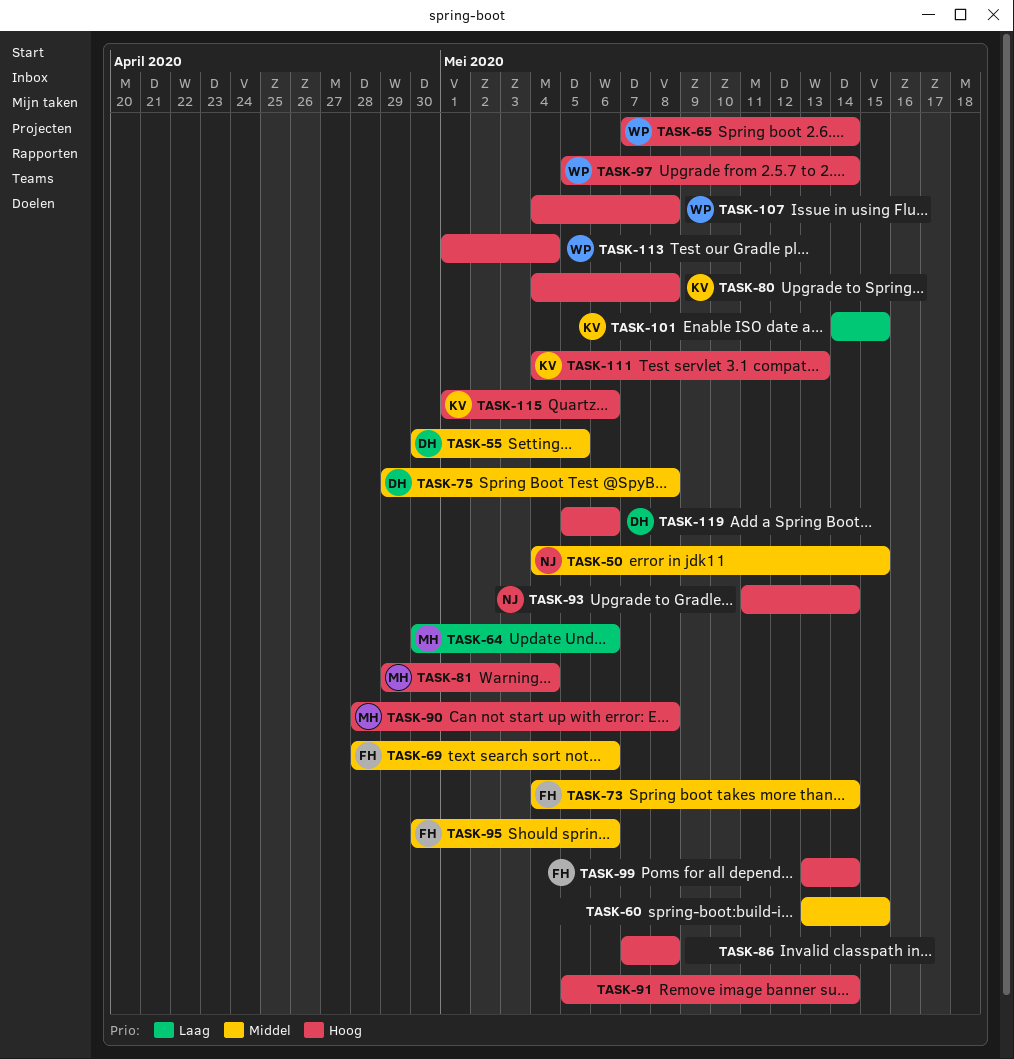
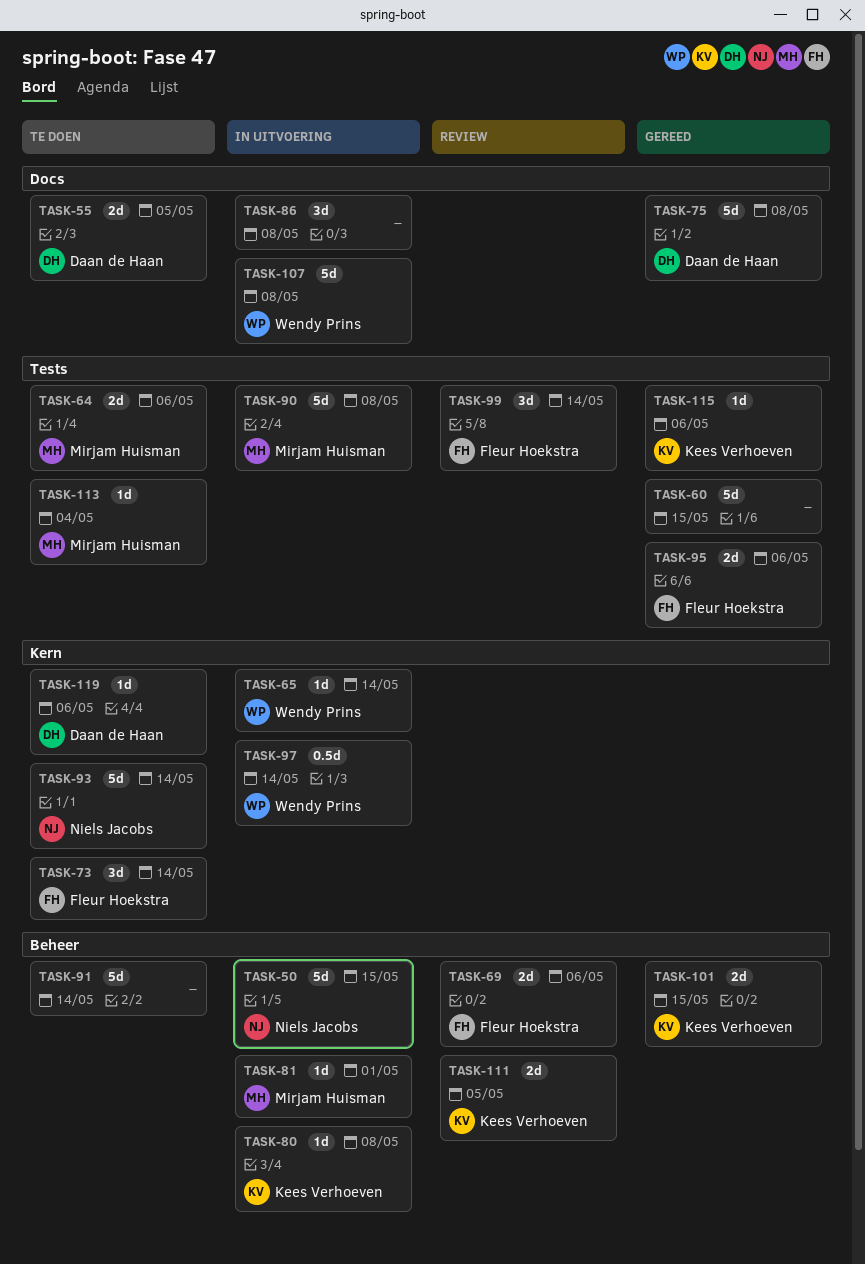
TASK-81, due: May 4 -> May 1
TASK-111, due: May 13 -> May 5
TASK-113, owner: Wendy Prins -> Mirjam Huisman

